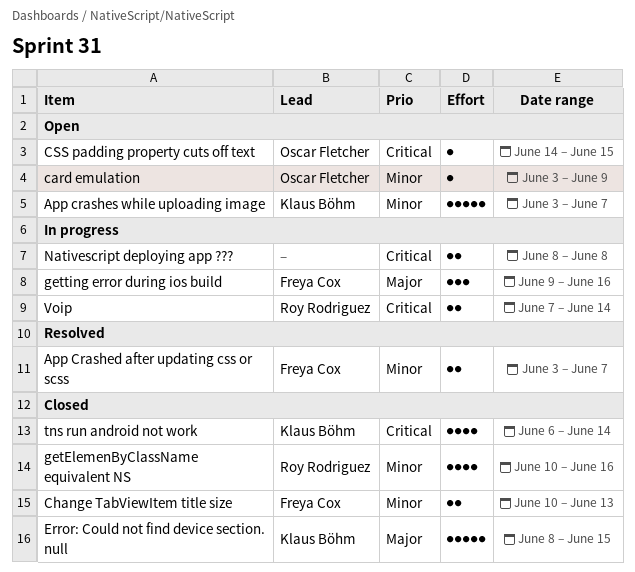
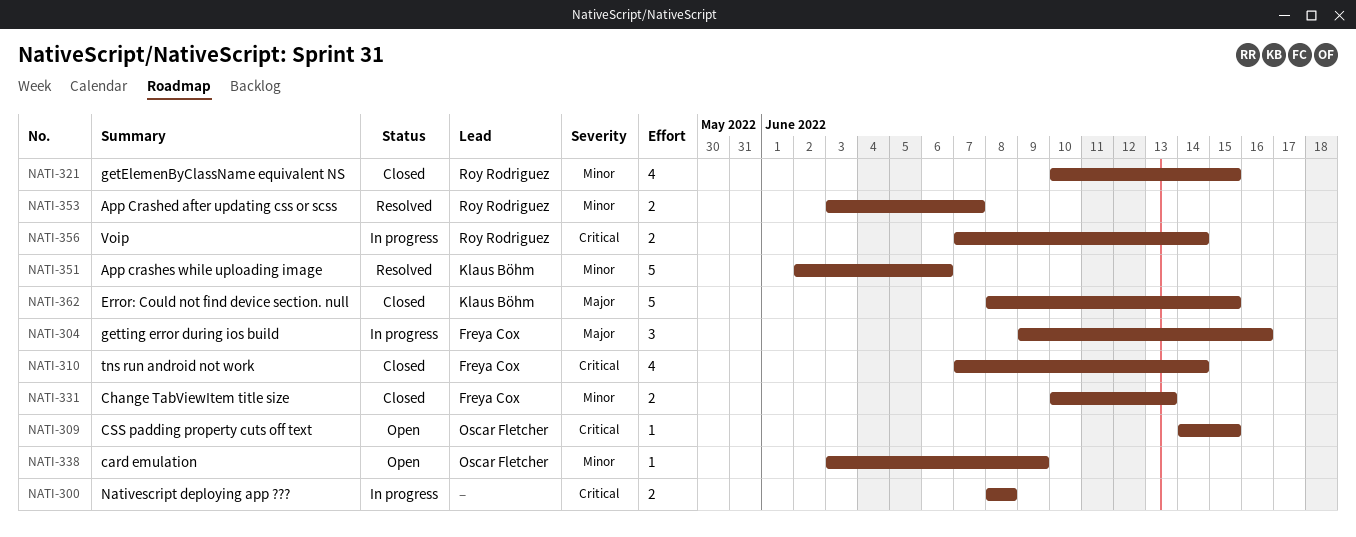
App Crashed after updating css or scss, owner: Freya Cox -> Roy Rodriguez
App crashes while uploading image, status: Open -> Resolved
App crashes while uploading image, start: Jun 3 -> Jun 2
App crashes while uploading image, due: Jun 7 -> Jun 6
getElemenByClassName equivalent NS, due: Jun 16 -> Jun 15
tns run android not work, owner: Klaus Böhm -> Freya Cox
tns run android not work, start: Jun 6 -> Jun 7

